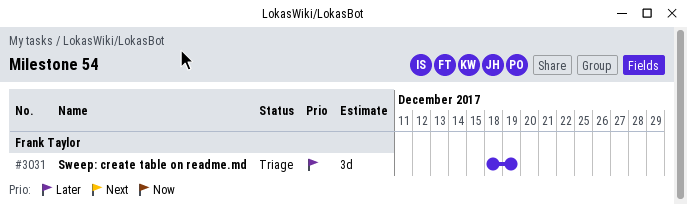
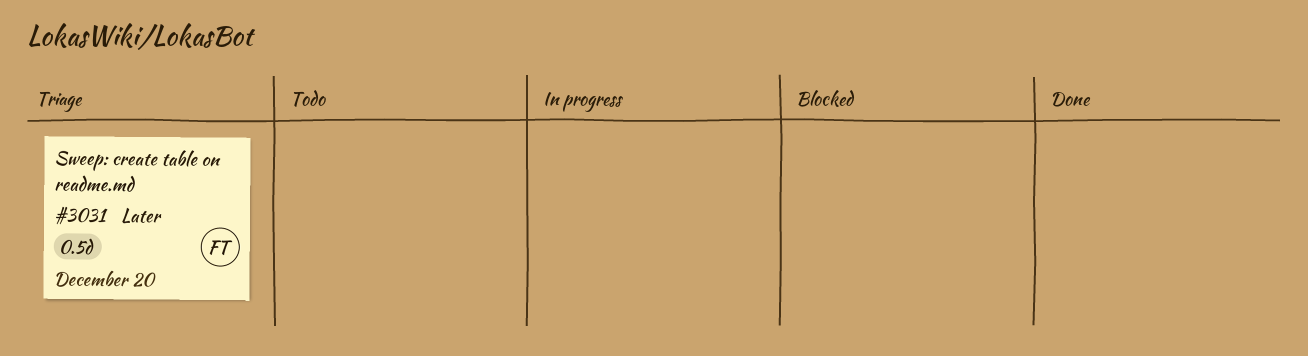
#3031, estimate: 3d -> 0.5d
#3031, due: Dec 19 -> Dec 20

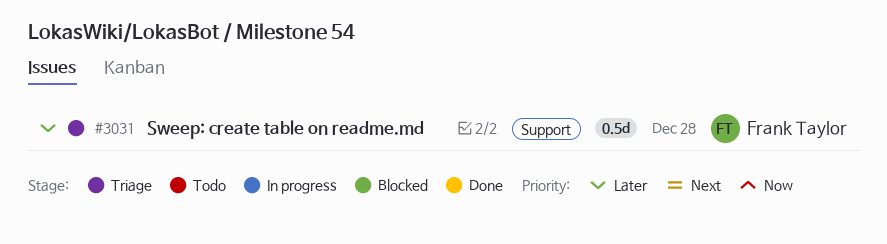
#3031, due: Dec 20 -> Dec 28

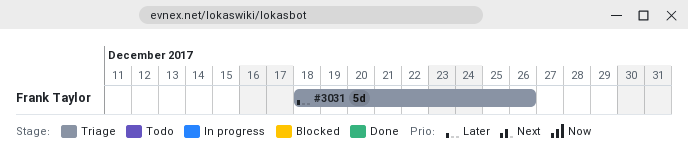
#3031, estimate: 0.5d -> 5d
#3031, due: Dec 28 -> Dec 26

